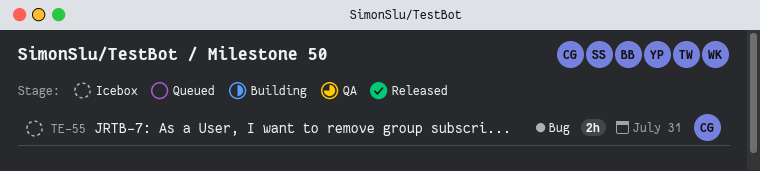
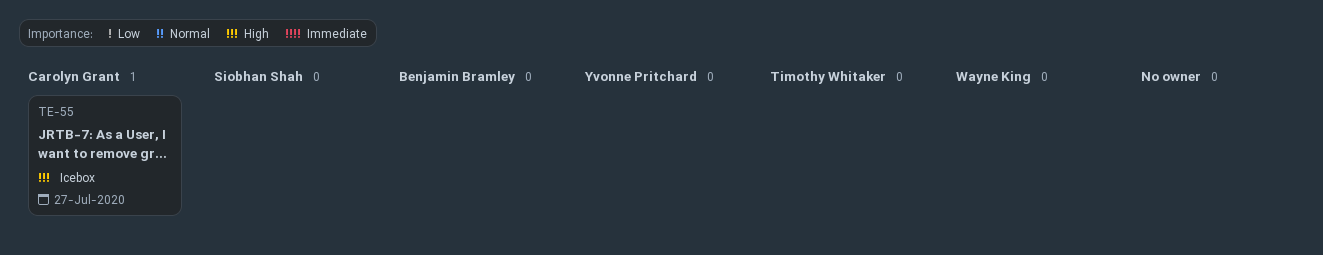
TE-55, due: Jul 31 -> Jul 27

